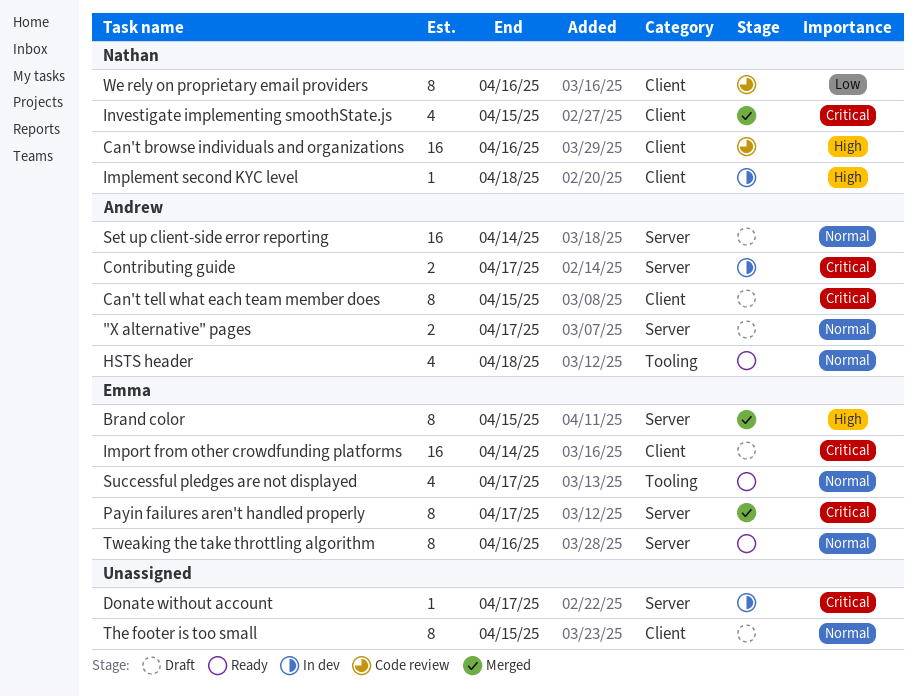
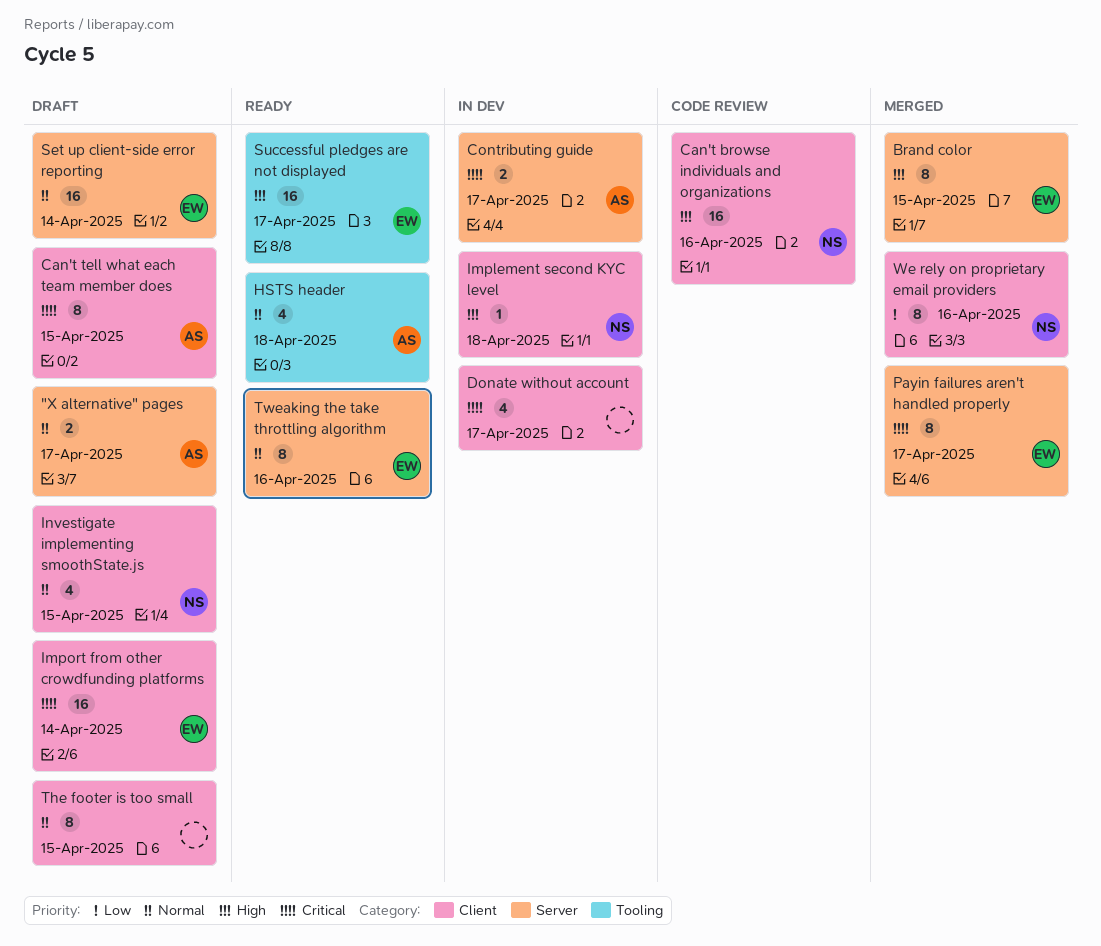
Donate without account, label: Server -> Client
Donate without account, estimate: 1 -> 4
Investigate implementing smoothState.js, status: Merged -> Draft
Investigate implementing smoothState.js, priority: Critical -> Normal
Set up client-side error reporting, owner: Andrew -> Emma
Successful pledges are not displayed, priority: Normal -> High
Successful pledges are not displayed, estimate: 4 -> 16
We rely on proprietary email providers, status: Code review -> Merged

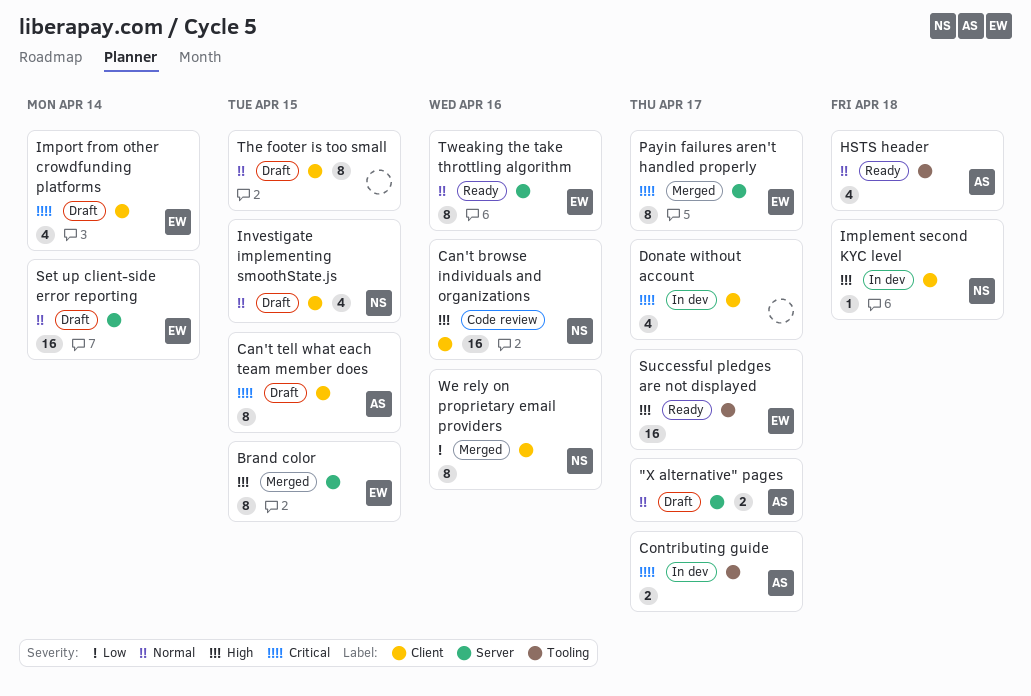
Contributing guide, label: Server -> Tooling
Import from other crowdfunding platforms, estimate: 16 -> 4

